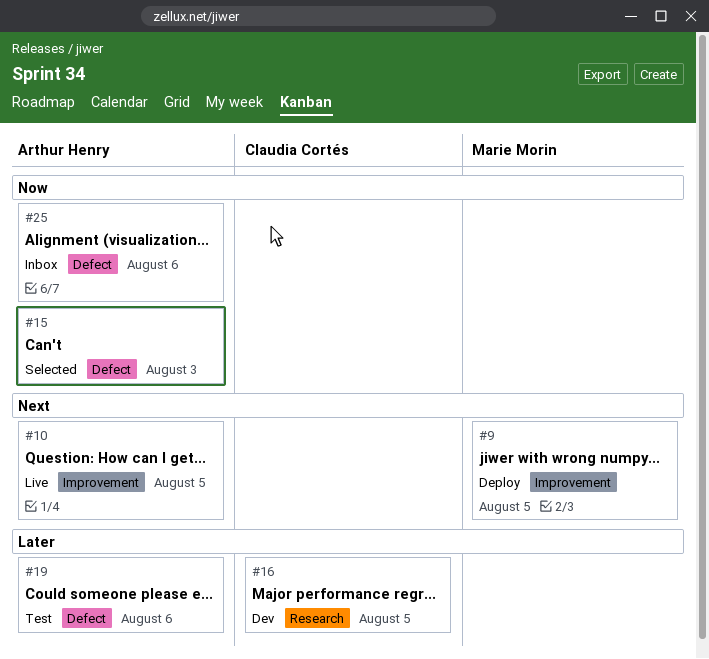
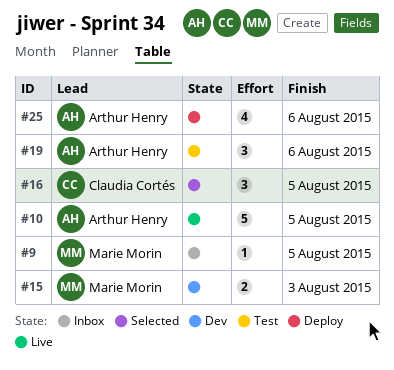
#9, status: Deploy -> Inbox
#15, status: Selected -> Dev
#15, owner: Arthur Henry -> Marie Morin
#16, status: Dev -> Selected
#25, status: Inbox -> Deploy

